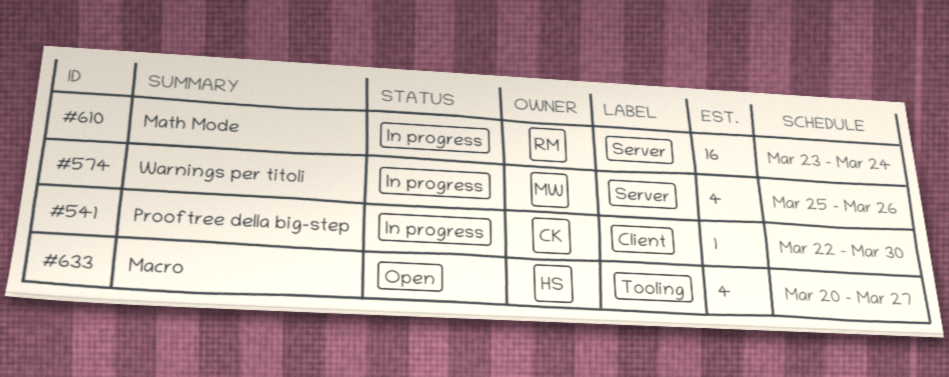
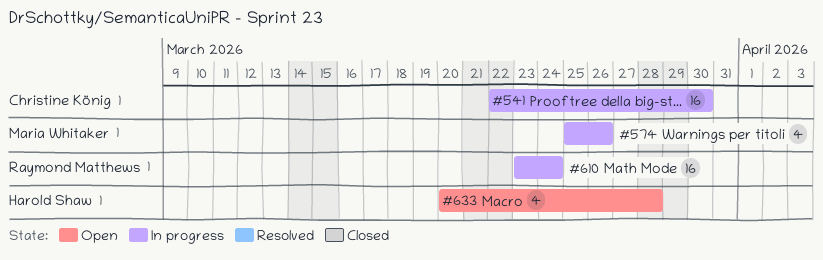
#541, estimate: 1 -> 16
#633, due: Mar 27 -> Mar 28

